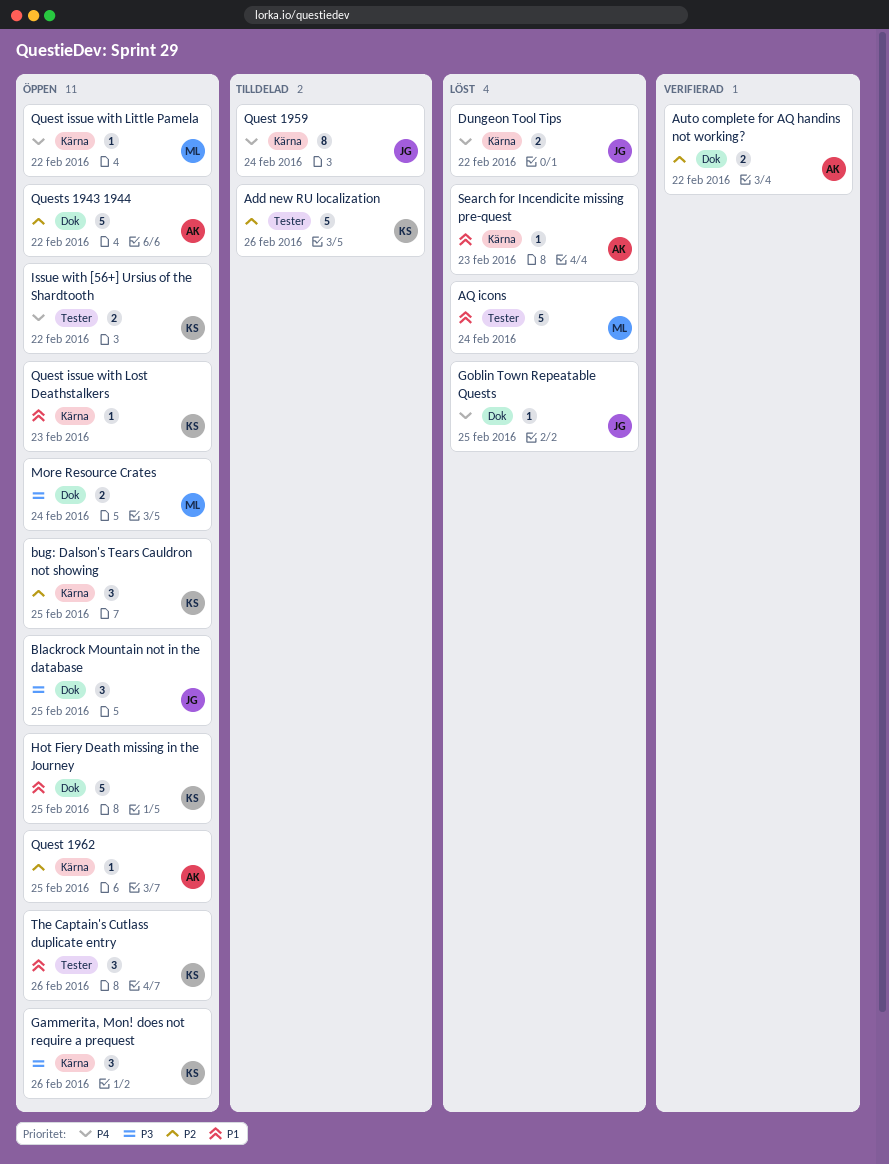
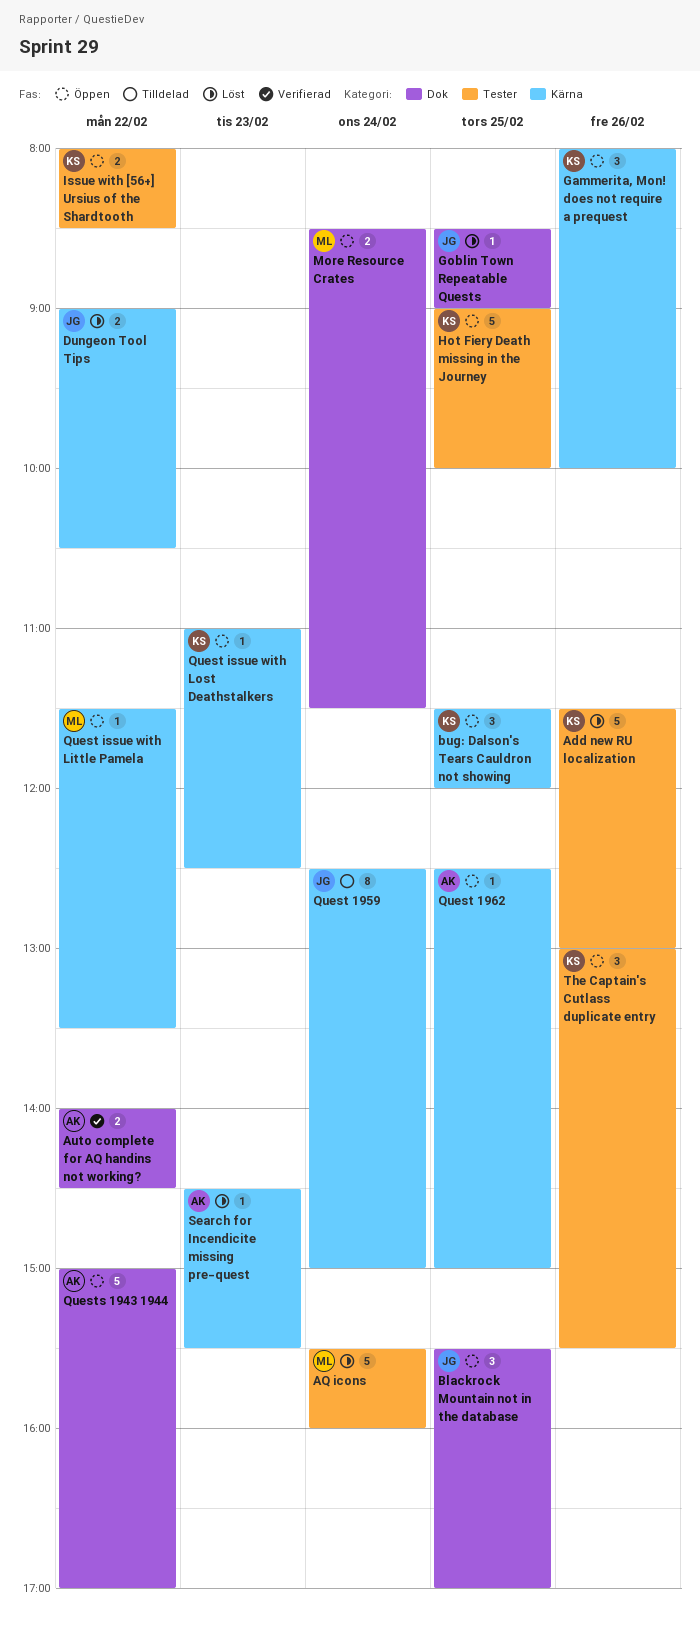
Add new RU localization, status: Tilldelad -> Löst
Hot Fiery Death missing in the Journey, label: Dok -> Tester

